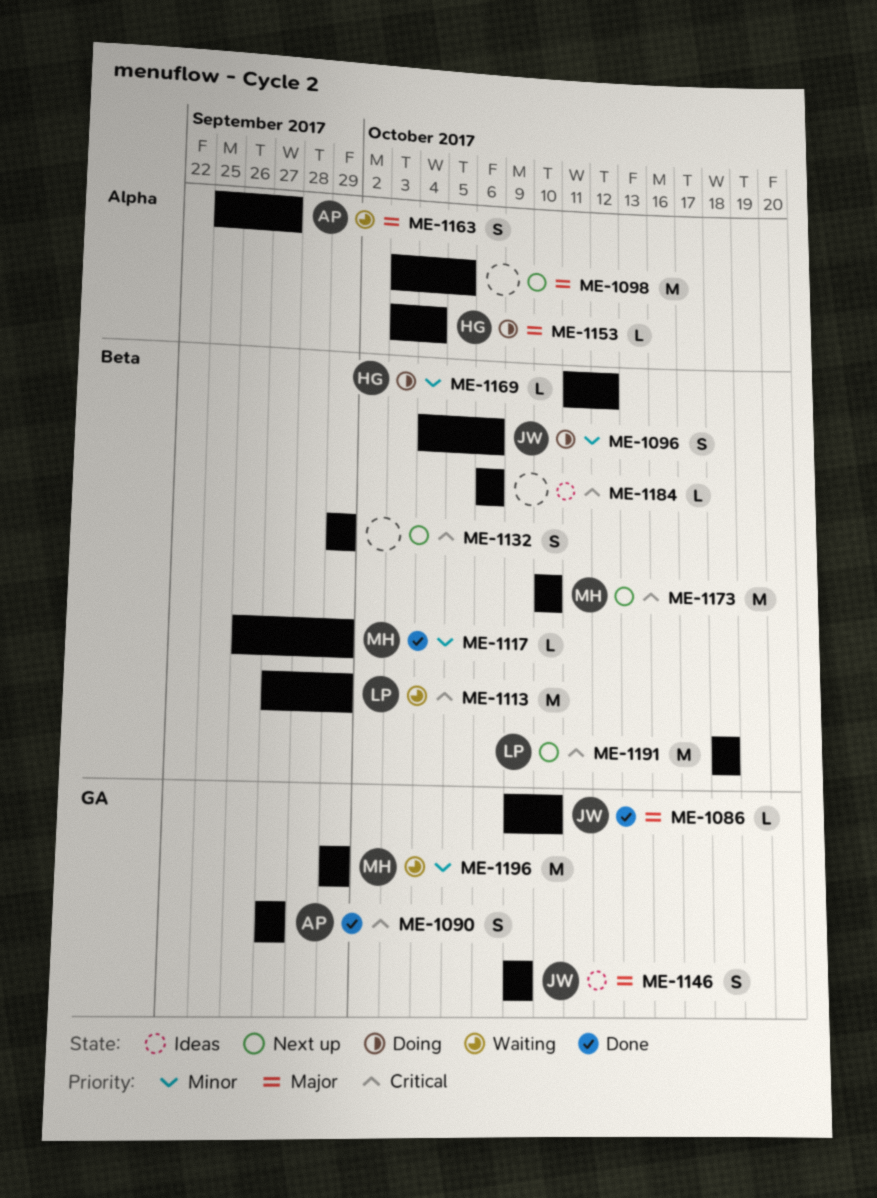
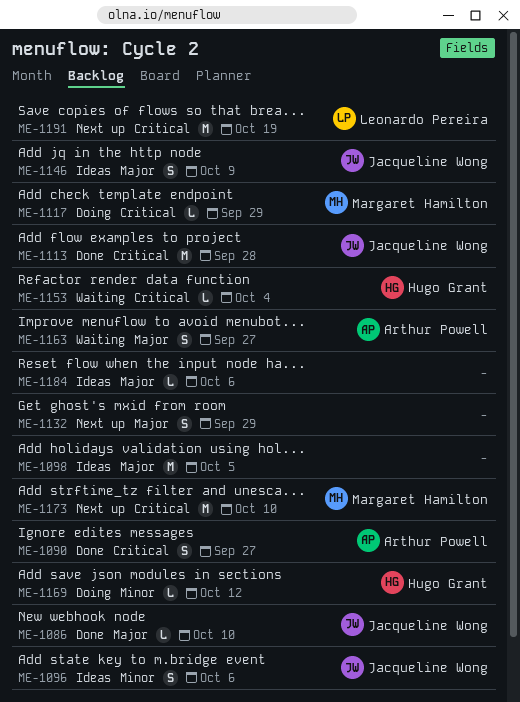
ME-1096, status: Doing -> Ideas
ME-1098, status: Next up -> Ideas
ME-1113, status: Waiting -> Done
ME-1113, owner: Leonardo Pereira -> Jacqueline Wong
ME-1113, due: Sep 29 -> Sep 28
ME-1117, status: Done -> Doing
ME-1117, priority: Minor -> Critical
ME-1132, priority: Critical -> Major
ME-1153, status: Doing -> Waiting
ME-1153, priority: Major -> Critical
ME-1184, priority: Critical -> Major
ME-1191, due: Oct 18 -> Oct 19
ME-1196: present -> none

